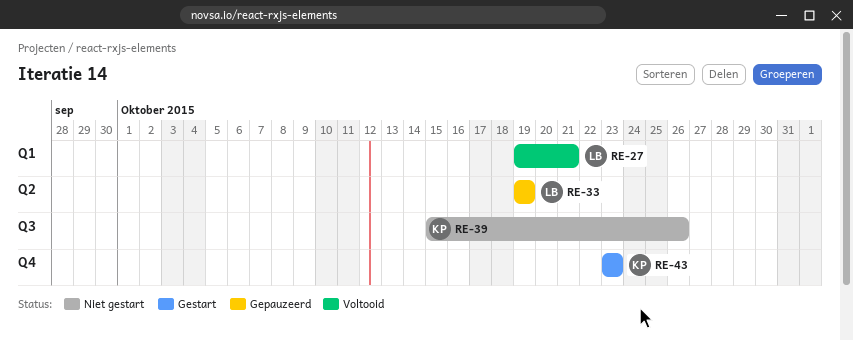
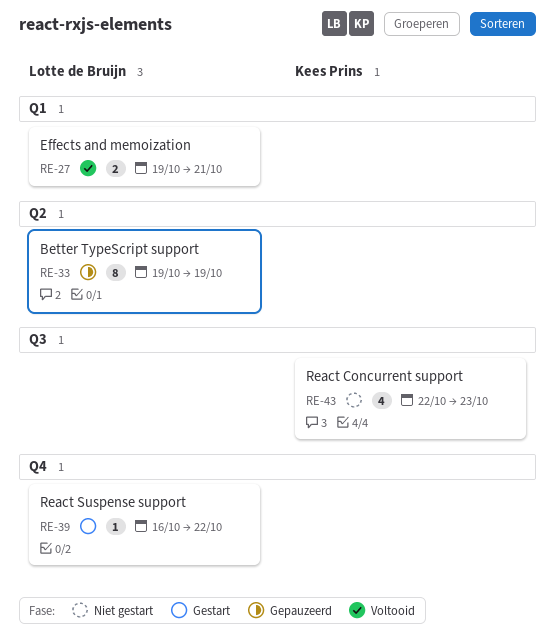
RE-39, status: Niet gestart -> Gestart
RE-39, owner: Kees Prins -> Lotte de Bruijn
RE-39, label: Q3 -> Q4
RE-39, start: Oct 15 -> Oct 16
RE-39, due: Oct 26 -> Oct 22
RE-43, status: Gestart -> Niet gestart
RE-43, label: Q4 -> Q3
RE-43, start: Oct 23 -> Oct 22

